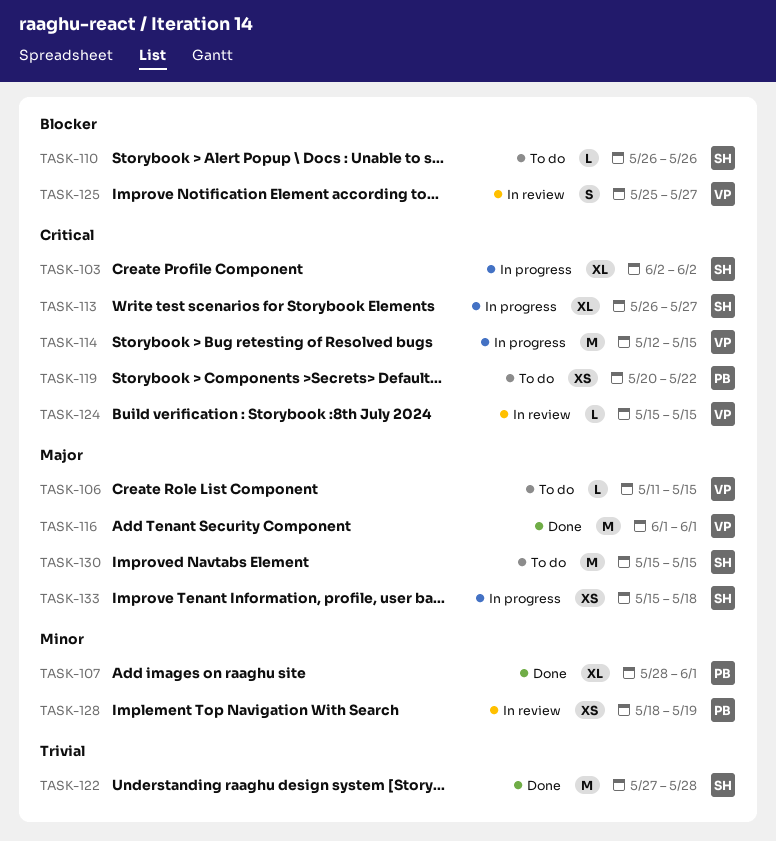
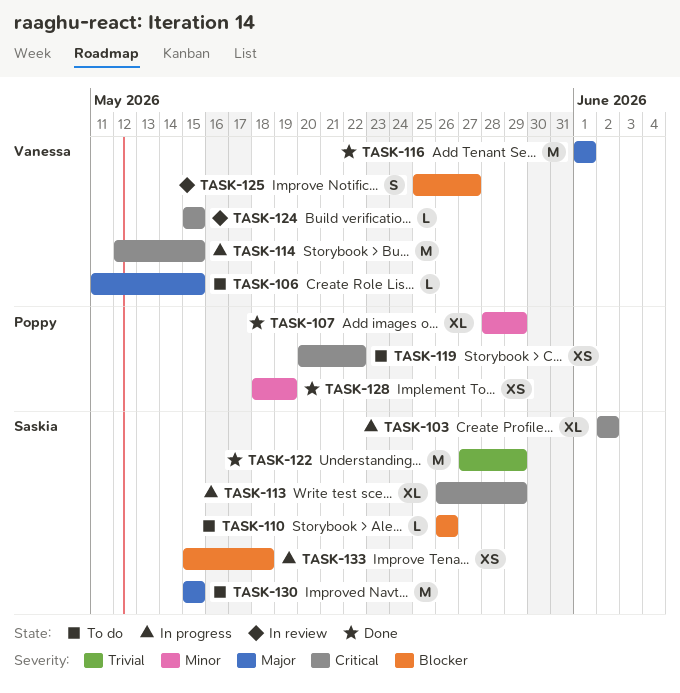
TASK-107, due: Jun 1 -> May 29
TASK-113, due: May 27 -> May 29
TASK-122, due: May 28 -> May 29
TASK-128, status: In review -> Done
TASK-133, priority: Major -> Blocker

